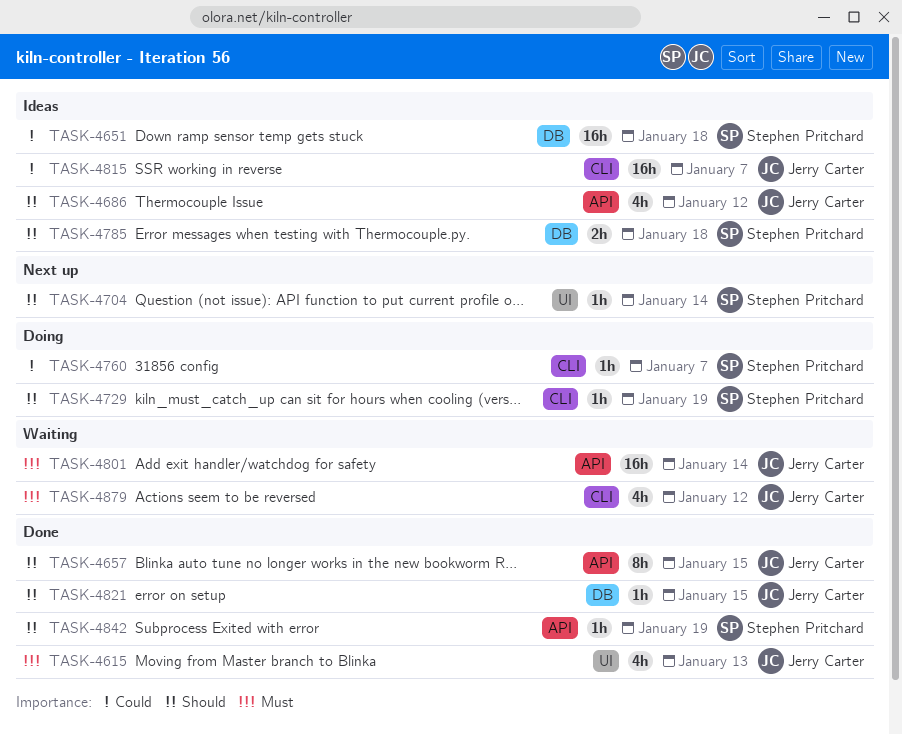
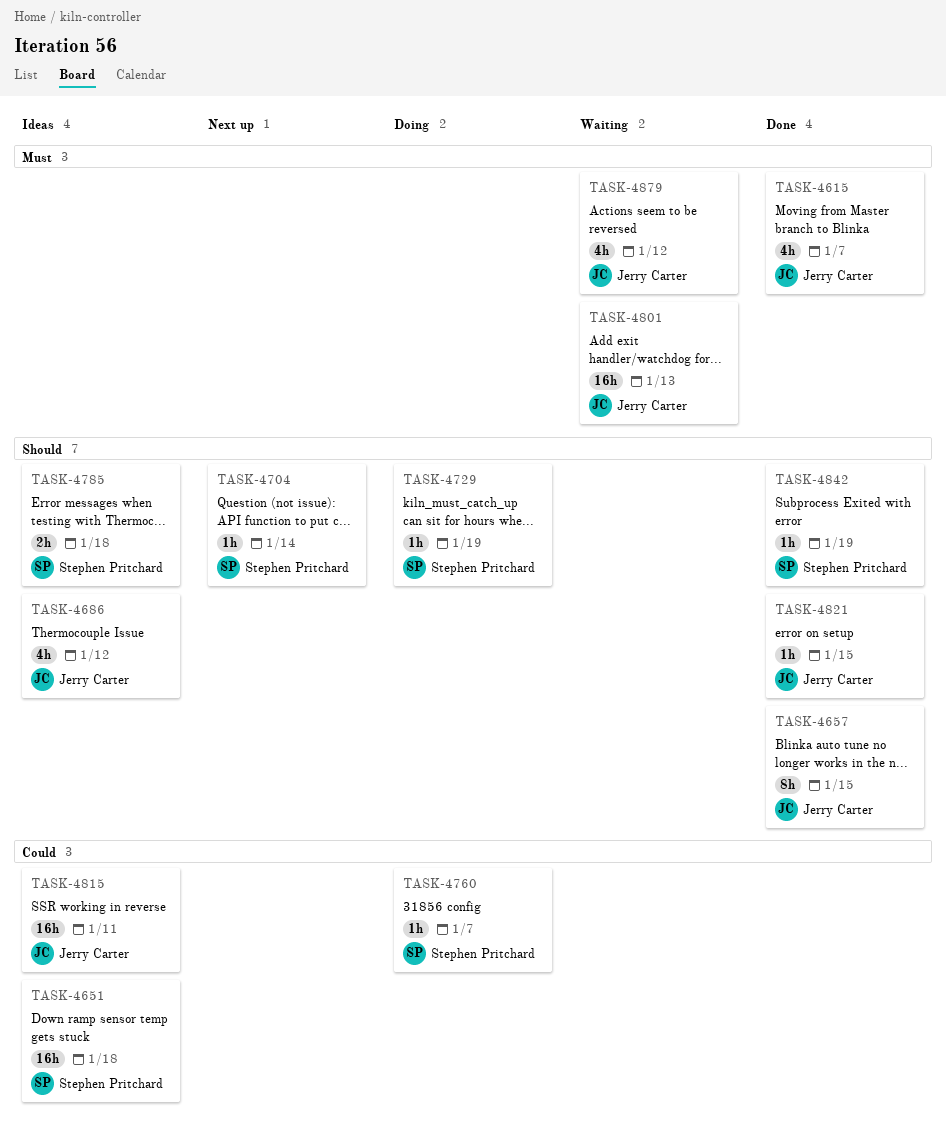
TASK-4615, due: Jan 13 -> Jan 7
TASK-4801, due: Jan 14 -> Jan 13
TASK-4815, due: Jan 7 -> Jan 11

